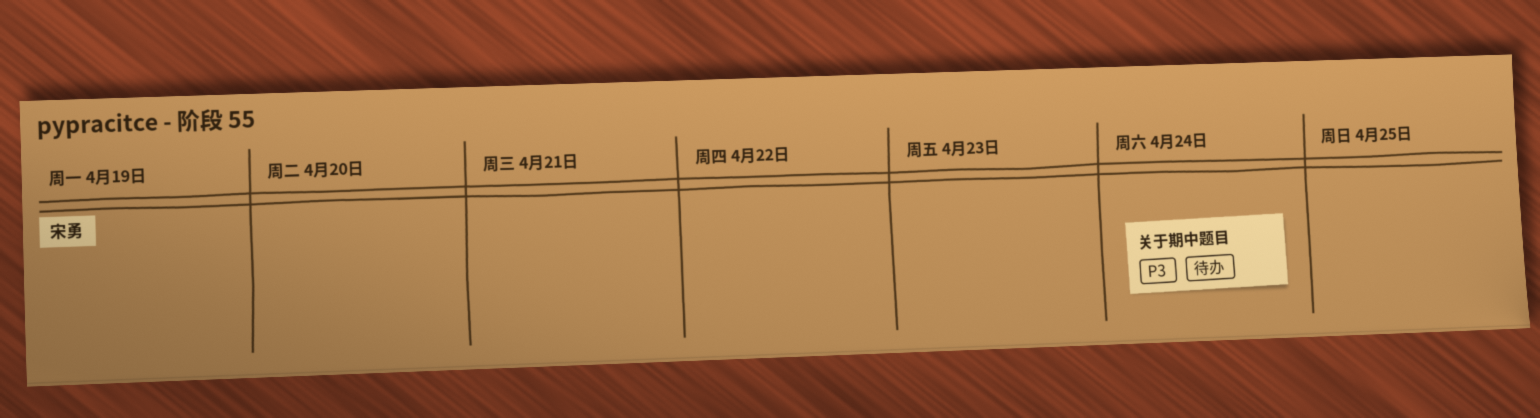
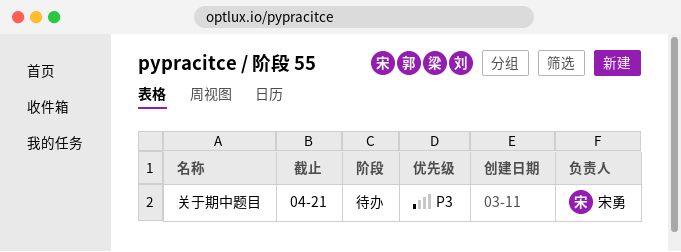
关于期中题目, due: Apr 24 -> Apr 21

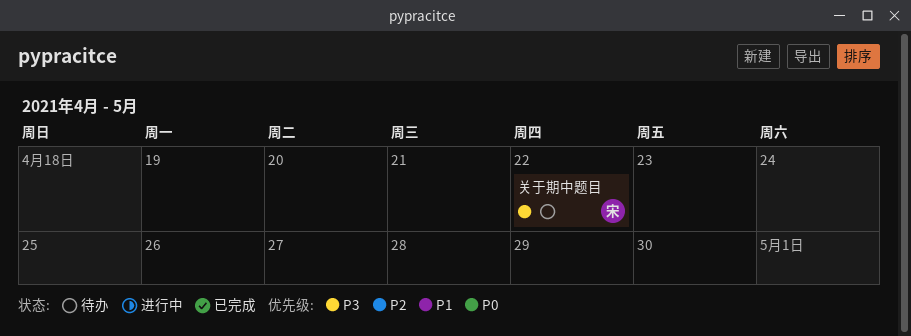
关于期中题目, due: Apr 21 -> Apr 22

